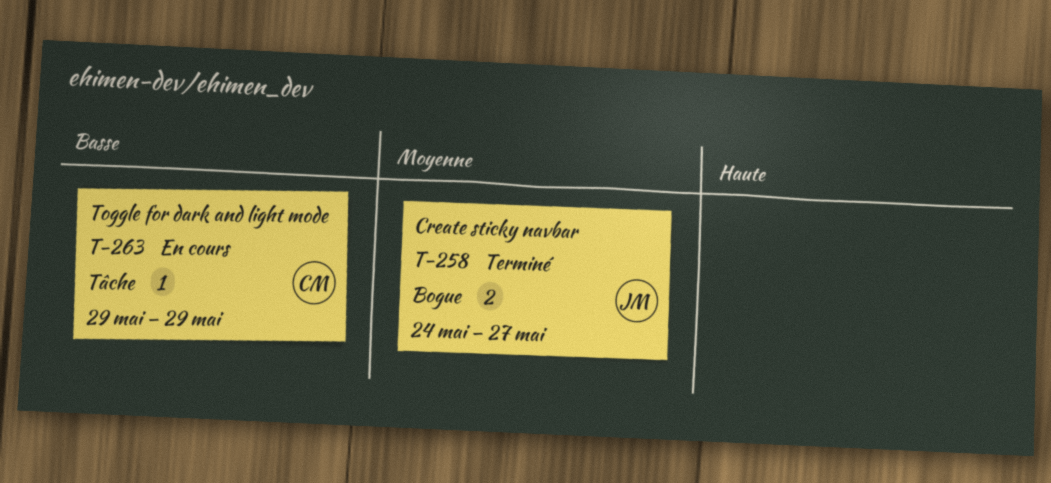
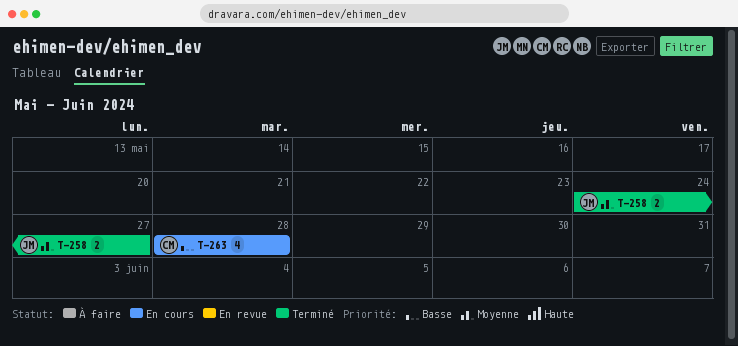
T-263, estimate: 1 -> 4
T-263, start: May 29 -> May 28
T-263, due: May 29 -> May 28

